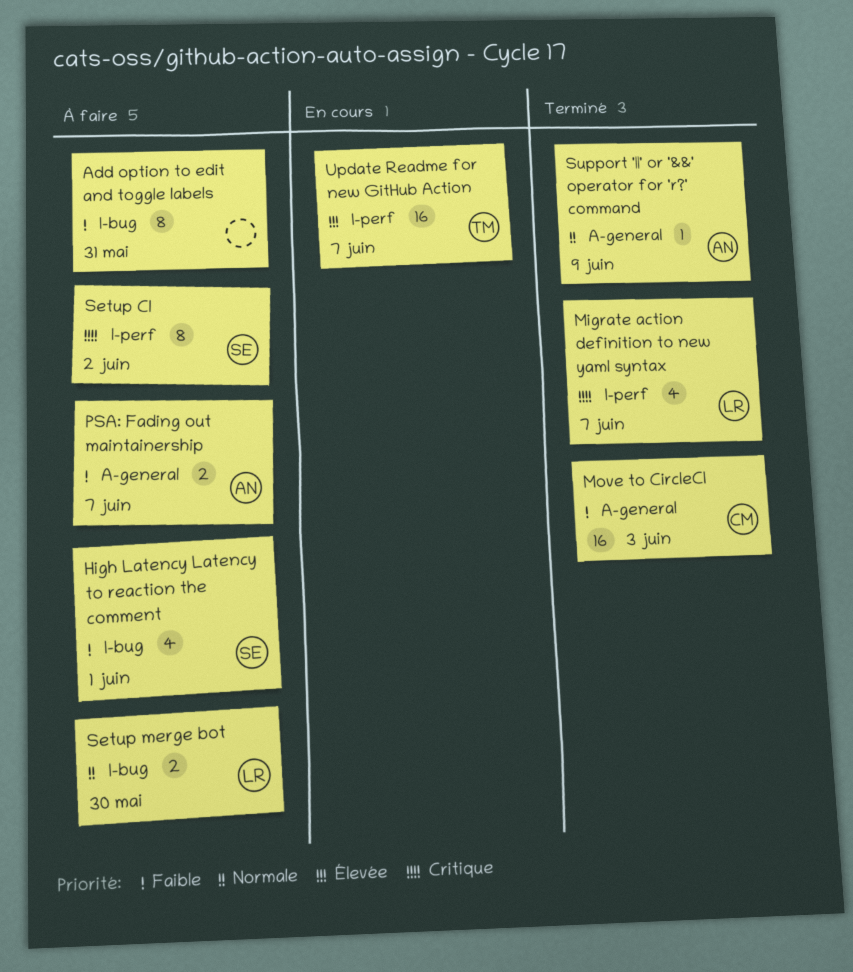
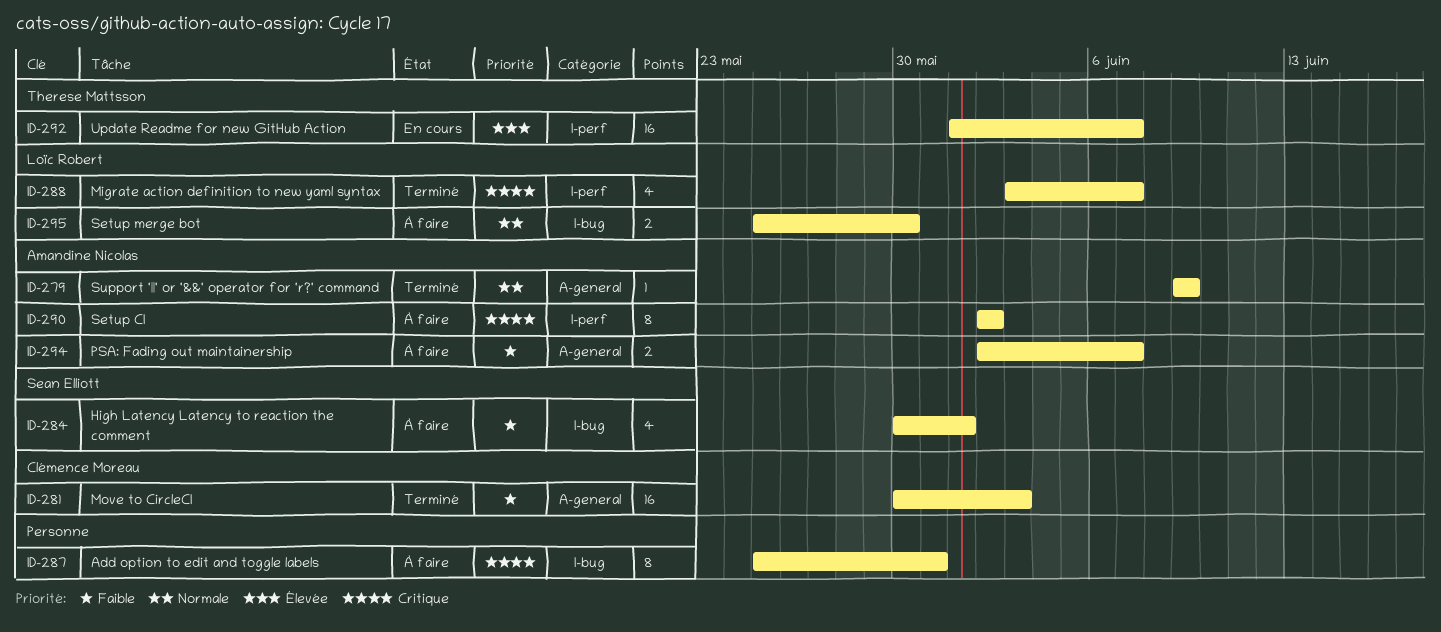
Add option to edit and toggle labels, priority: Faible -> Critique
Setup CI, owner: Sean Elliott -> Amandine Nicolas

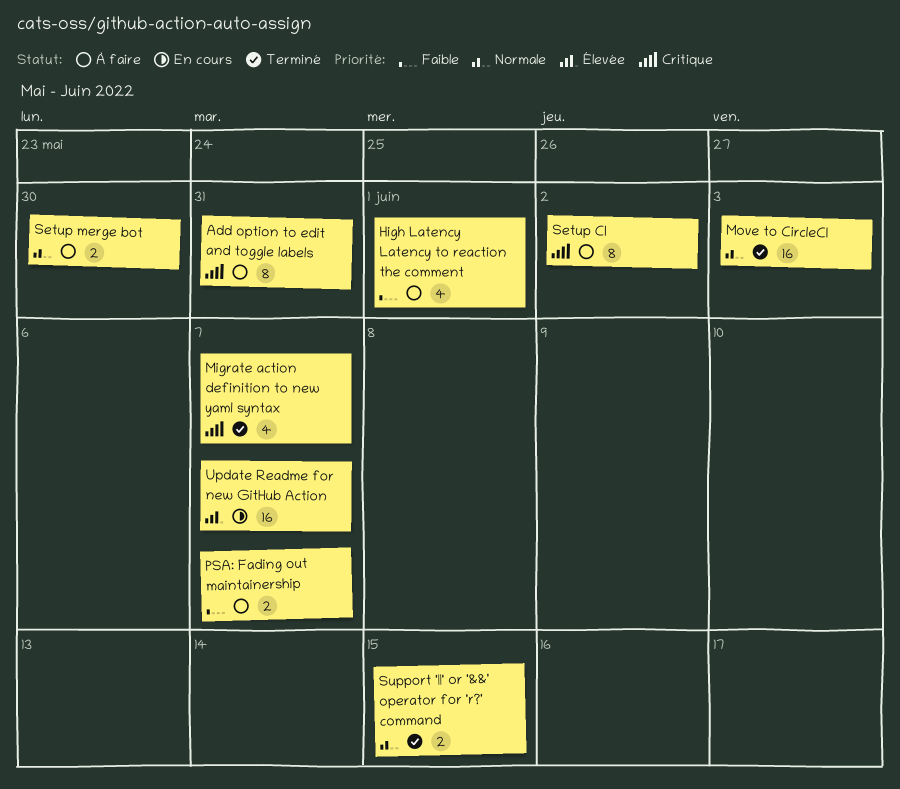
Move to CircleCI, priority: Faible -> Normale
Support '||' or '&&' operator for 'r?' command, estimate: 1 -> 2
Support '||' or '&&' operator for 'r?' command, due: Jun 9 -> Jun 15

